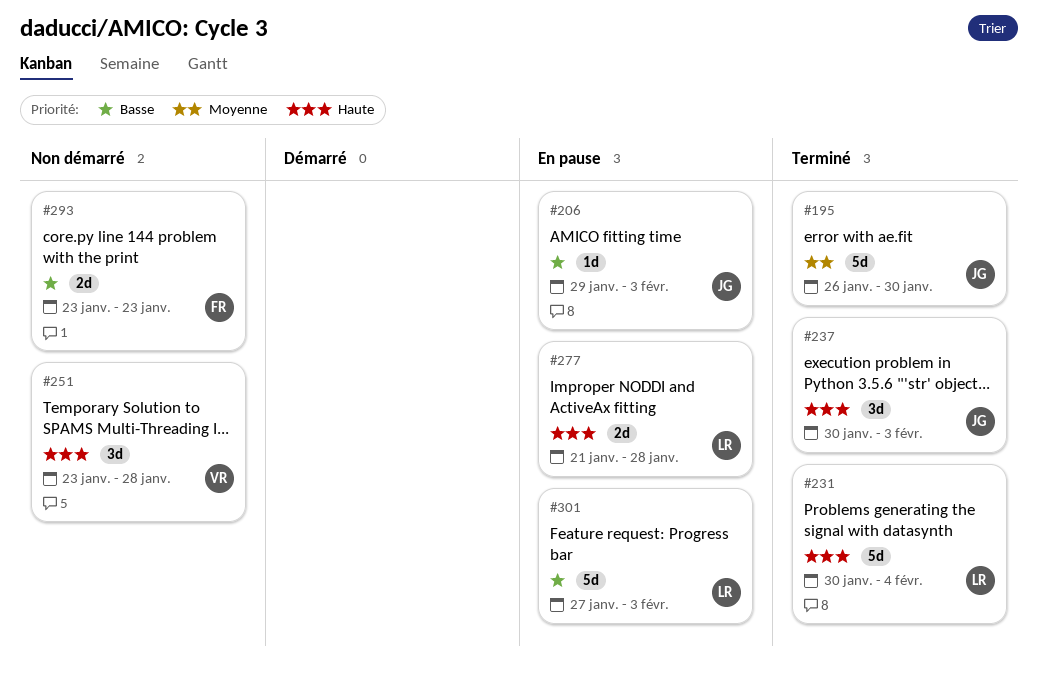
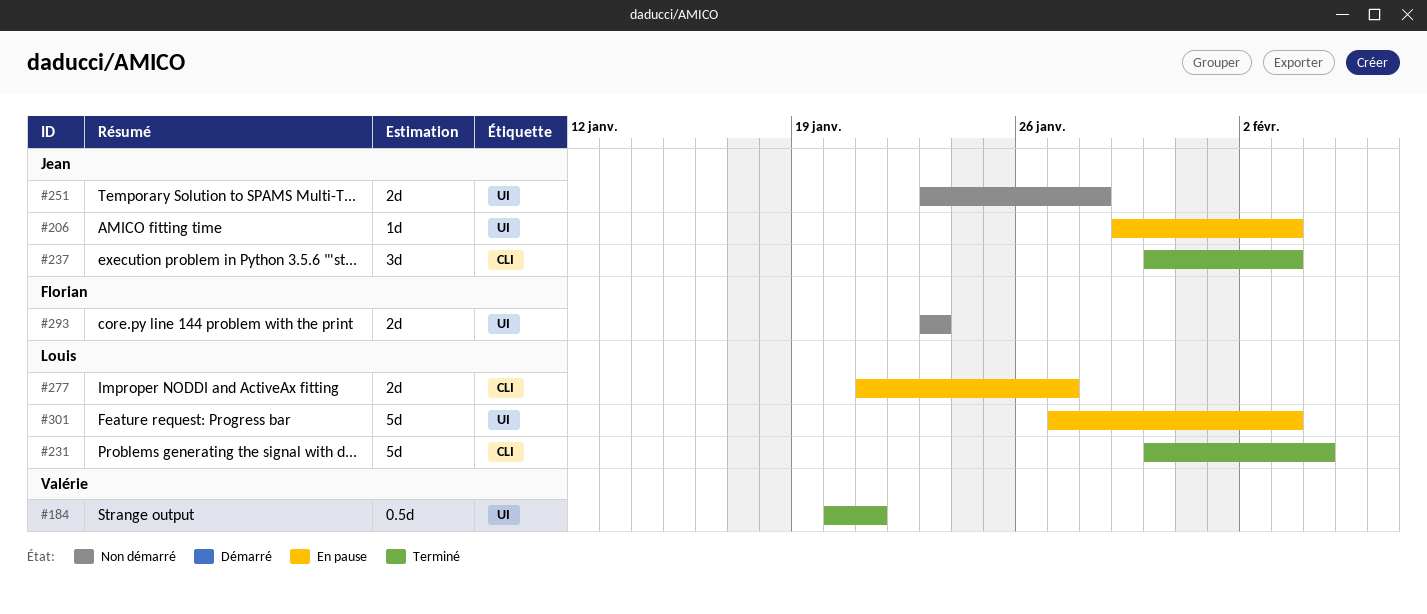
#184: none -> present
#195: present -> none
#251, owner: Valérie -> Jean
#251, estimate: 3d -> 2d
#277, due: Jan 28 -> Jan 27

